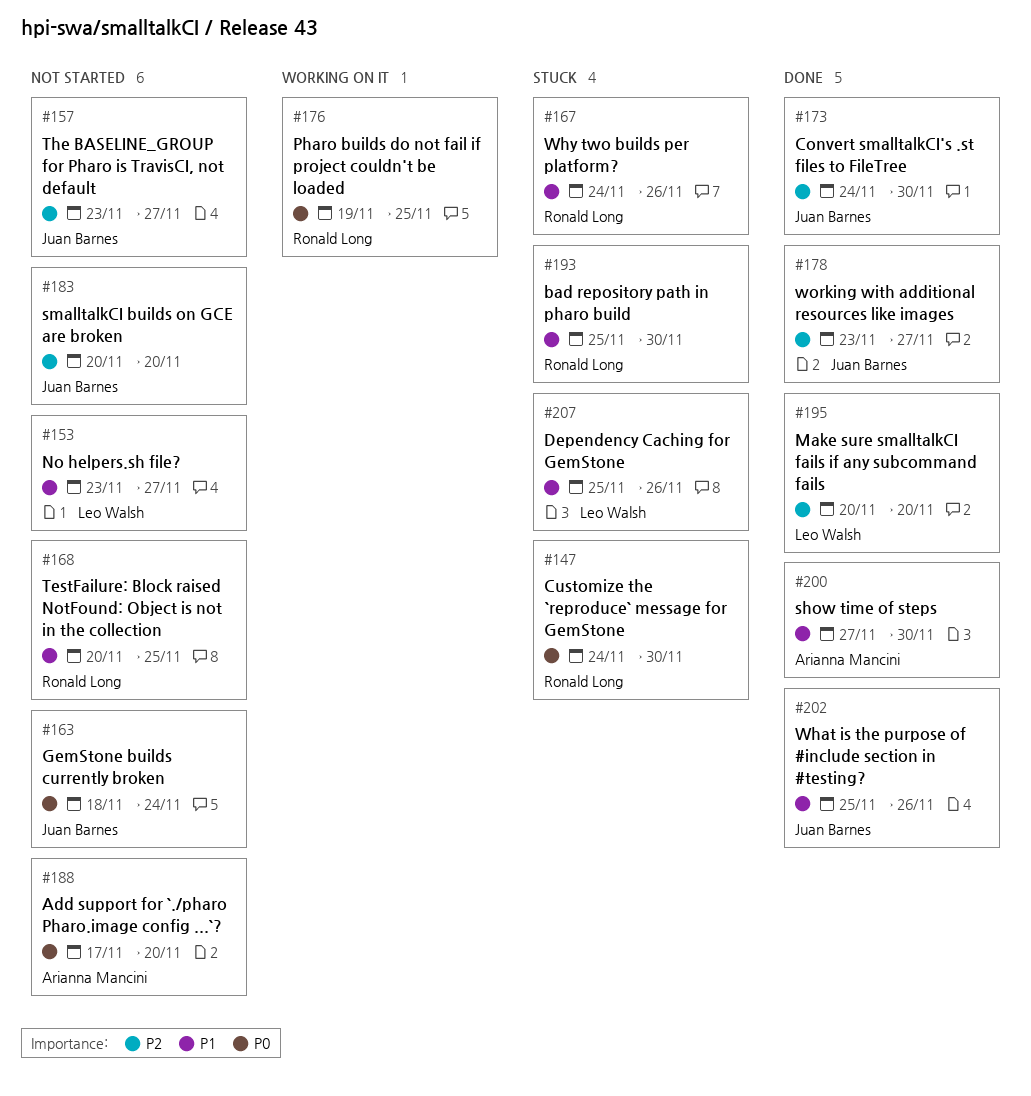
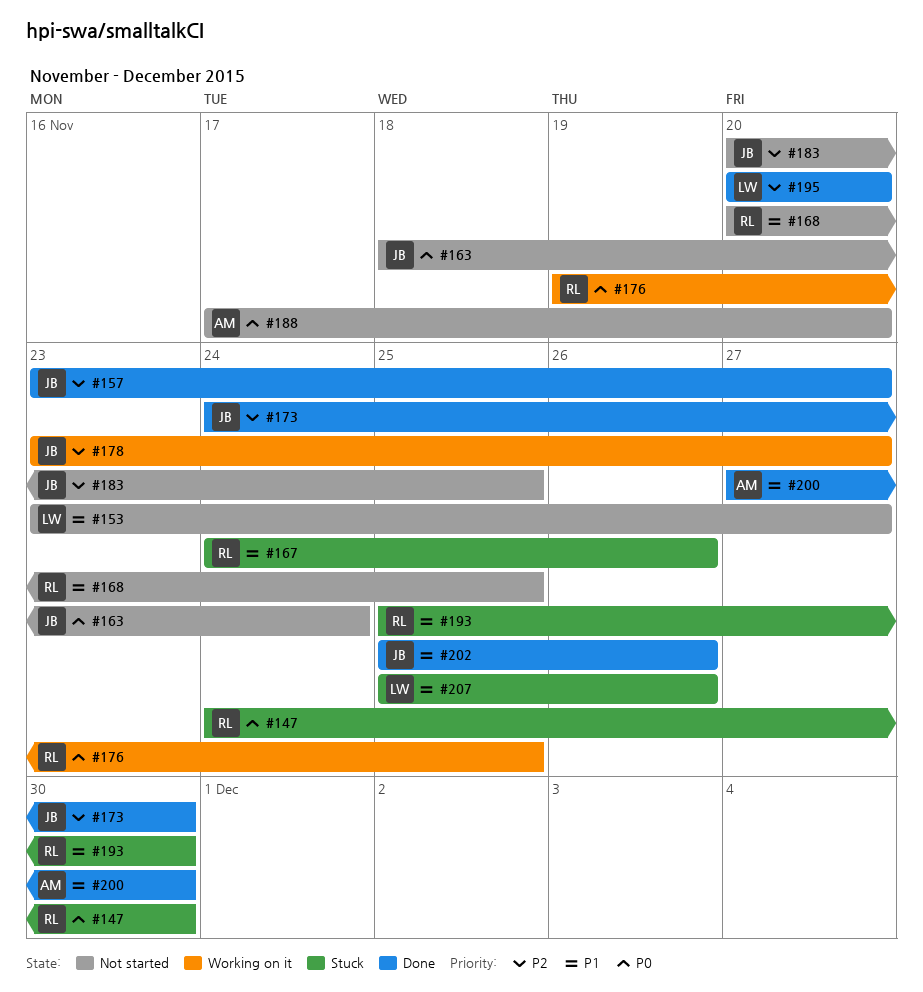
#157, status: Not started -> Done
#178, status: Done -> Working on it
#183, due: Nov 20 -> Nov 25

